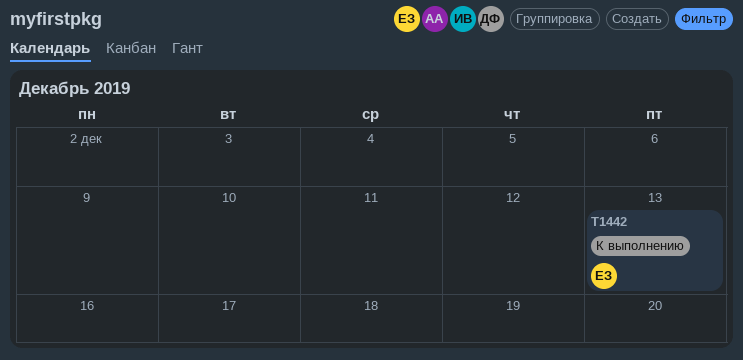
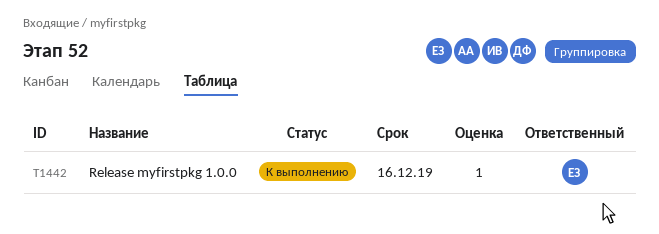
T1442, due: Dec 13 -> Dec 16

